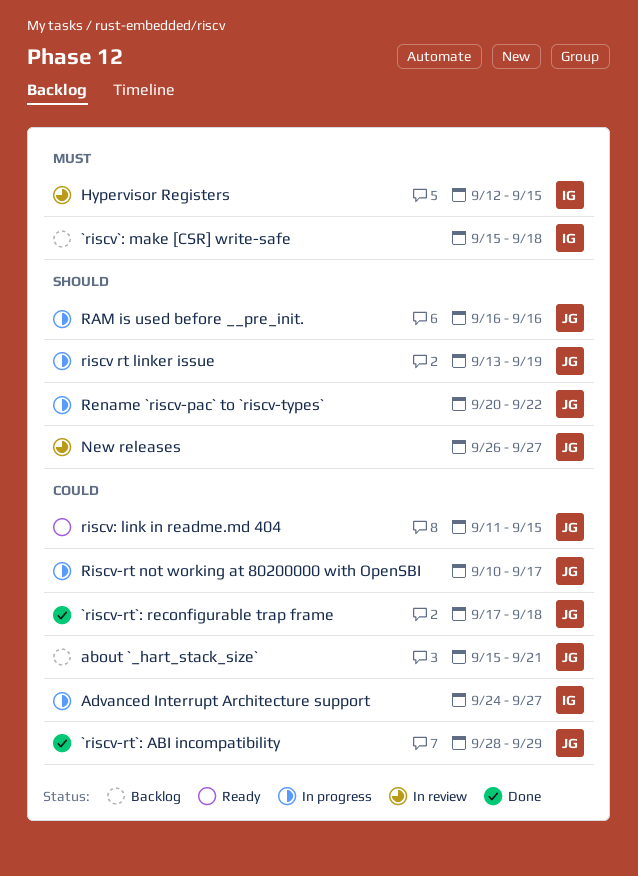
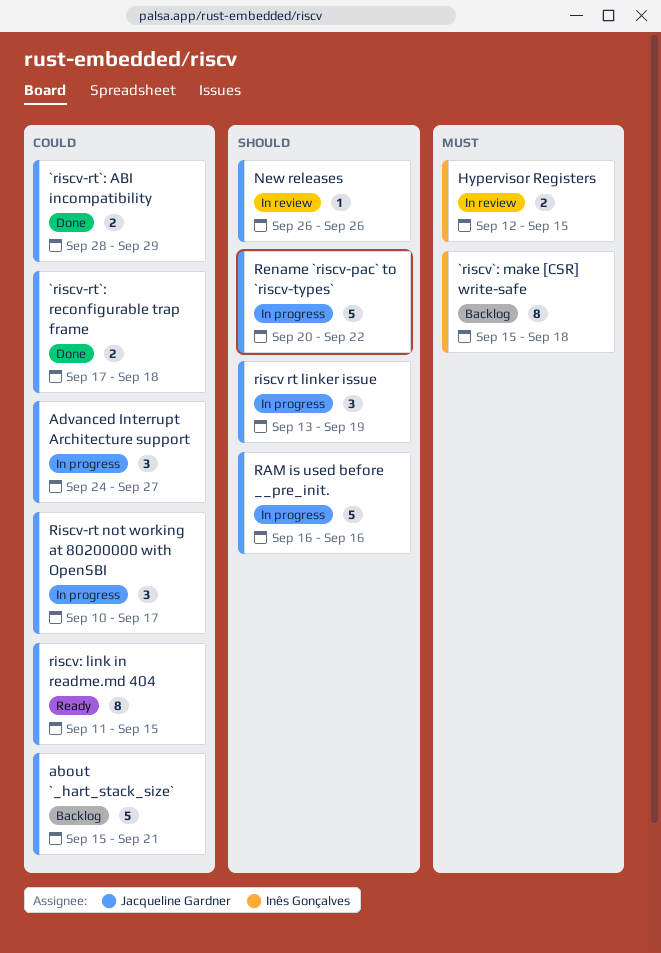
Advanced Interrupt Architecture support, owner: Inês Gonçalves -> Jacqueline Gardner
New releases, due: Sep 27 -> Sep 26

